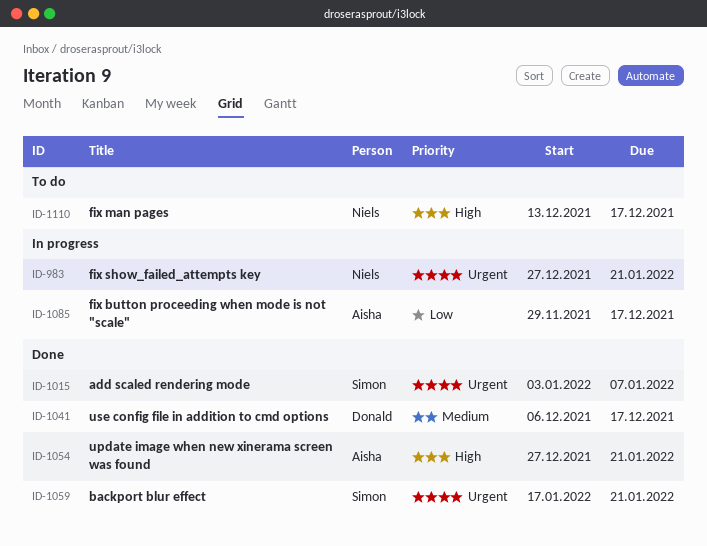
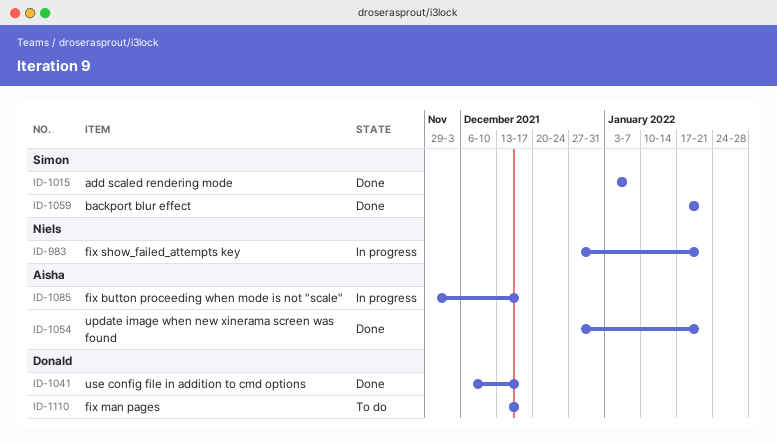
ID-1110, owner: Niels -> Donald

